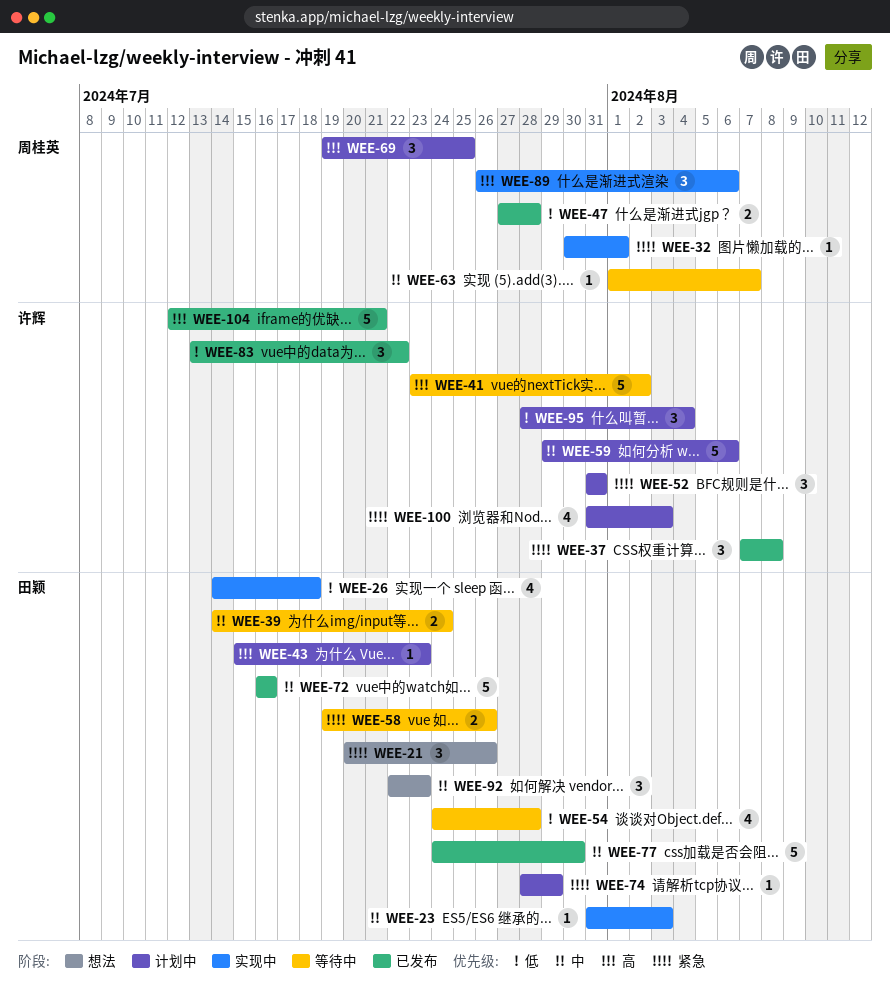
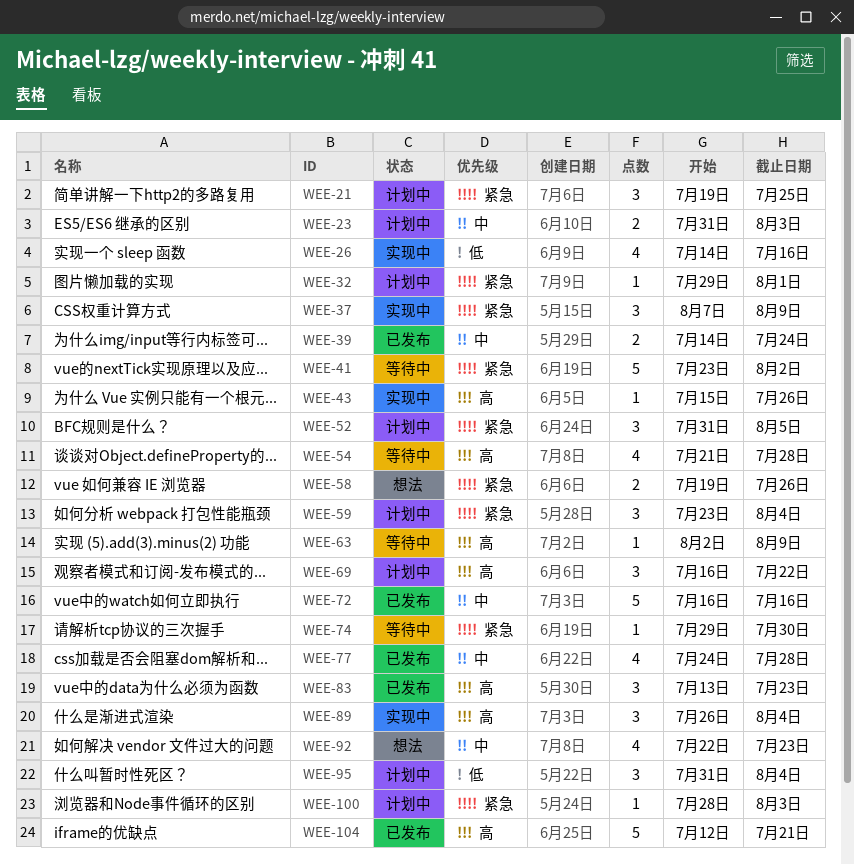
WEE-21, status: 想法 -> 计划中
WEE-21, start: Jul 20 -> Jul 19
WEE-21, due: Jul 26 -> Jul 25
WEE-23, status: 实现中 -> 计划中
WEE-23, estimate: 1 -> 2
WEE-26, due: Jul 18 -> Jul 16
WEE-32, status: 实现中 -> 计划中
WEE-32, start: Jul 30 -> Jul 29
WEE-37, status: 已发布 -> 实现中
WEE-37, due: Aug 8 -> Aug 9
WEE-39, status: 等待中 -> 已发布
WEE-41, priority: 高 -> 紧急
WEE-43, status: 计划中 -> 实现中
WEE-43, due: Jul 23 -> Jul 26
WEE-47: present -> none
WEE-52, due: Jul 31 -> Aug 5
WEE-54, priority: 低 -> 高
WEE-54, start: Jul 24 -> Jul 21
WEE-58, status: 等待中 -> 想法
WEE-59, priority: 中 -> 紧急
WEE-59, estimate: 5 -> 3
WEE-59, start: Jul 29 -> Jul 23
WEE-59, due: Aug 6 -> Aug 4
WEE-63, priority: 中 -> 高
WEE-63, start: Aug 1 -> Aug 2
WEE-63, due: Aug 7 -> Aug 9
WEE-69, start: Jul 19 -> Jul 16
WEE-69, due: Jul 25 -> Jul 22
WEE-74, status: 计划中 -> 等待中
WEE-74, start: Jul 28 -> Jul 29
WEE-74, due: Jul 29 -> Jul 30
WEE-77, estimate: 5 -> 4
WEE-77, due: Jul 30 -> Jul 28
WEE-83, priority: 低 -> 高
WEE-83, due: Jul 22 -> Jul 23
WEE-89, due: Aug 6 -> Aug 4
WEE-92, estimate: 3 -> 4
WEE-95, start: Jul 28 -> Jul 31
WEE-100, estimate: 4 -> 1
WEE-100, start: Jul 31 -> Jul 28

